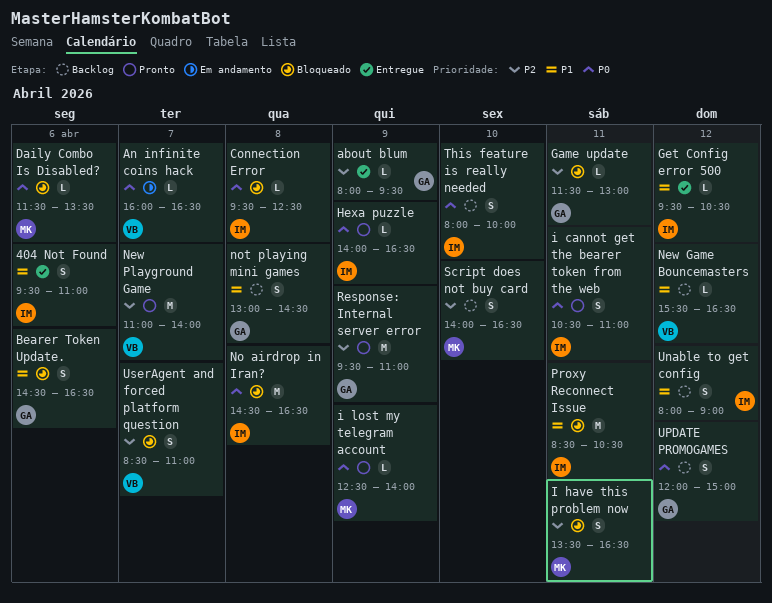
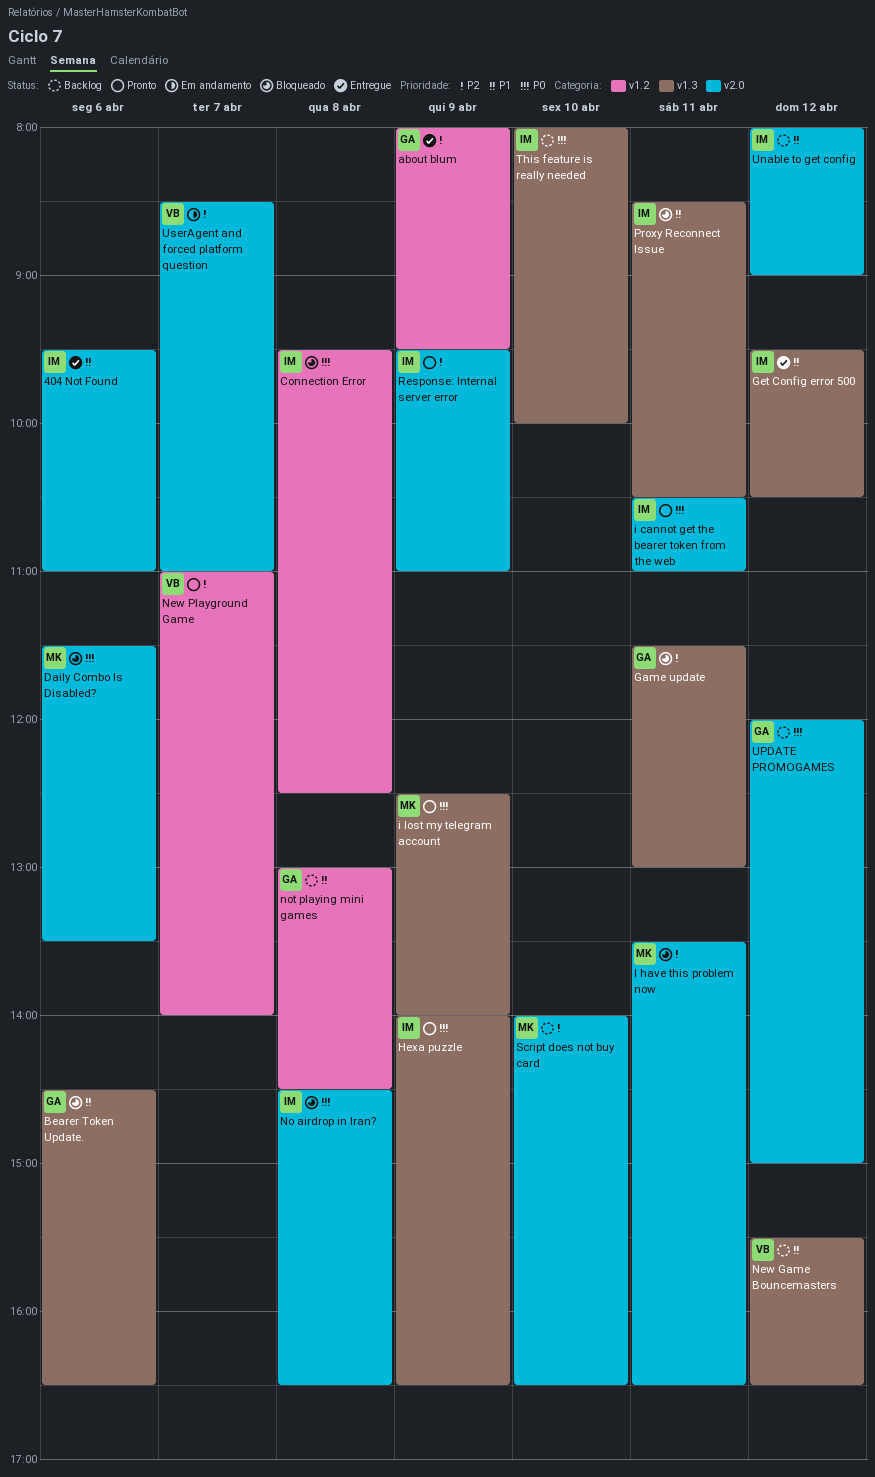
An infinite coins hack: present -> none
Response: Internal server error, owner: GA -> IM
UserAgent and forced platform question, status: Bloqueado -> Em andamento

